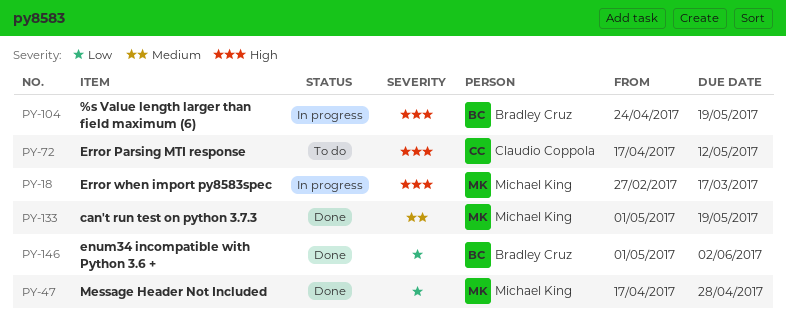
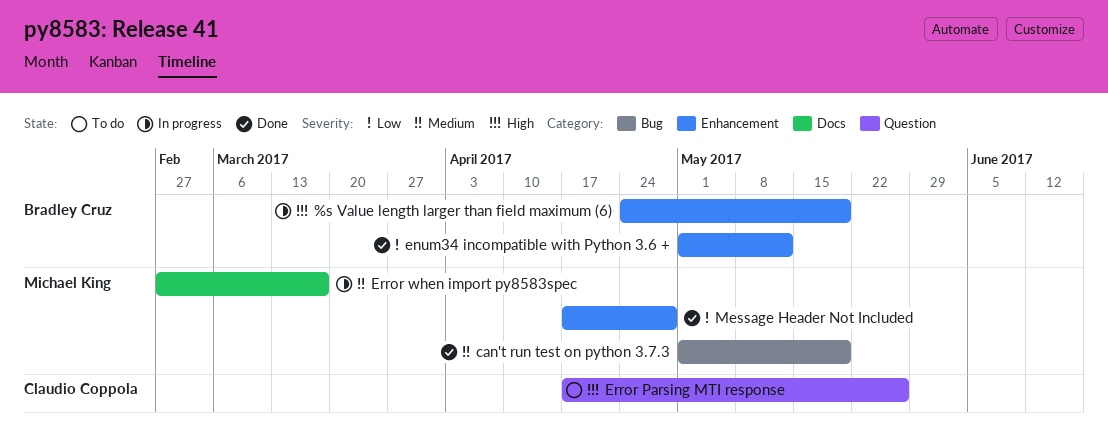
enum34 incompatible with Python 3.6 +, due: Jun 2 -> May 12
Error Parsing MTI response, due: May 12 -> May 26
Error when import py8583spec, priority: High -> Medium

